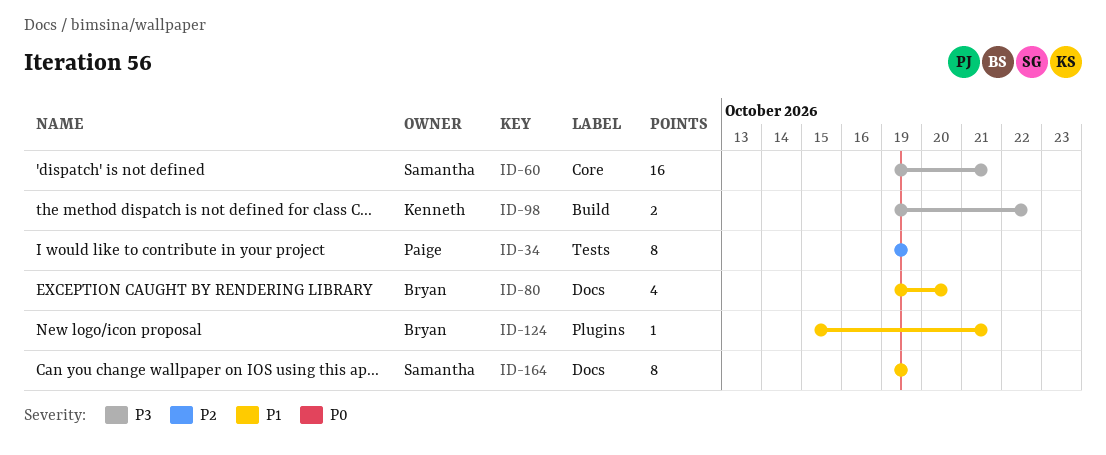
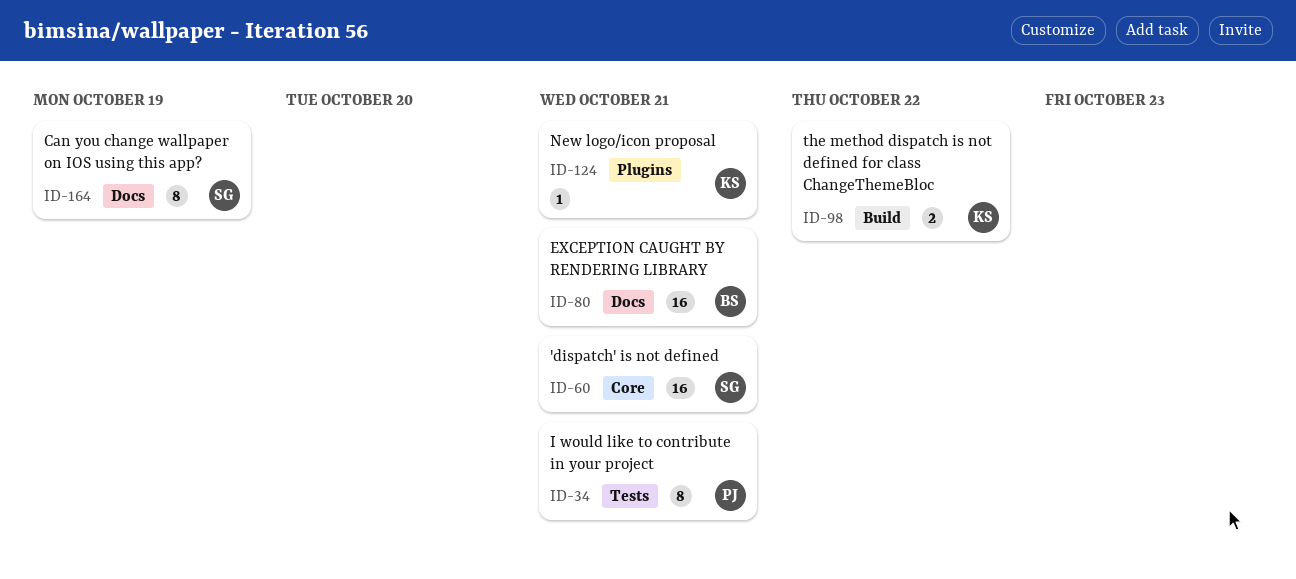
ID-34, due: Oct 19 -> Oct 21
ID-80, estimate: 4 -> 16
ID-80, due: Oct 20 -> Oct 21
ID-124, owner: Bryan -> Kenneth

